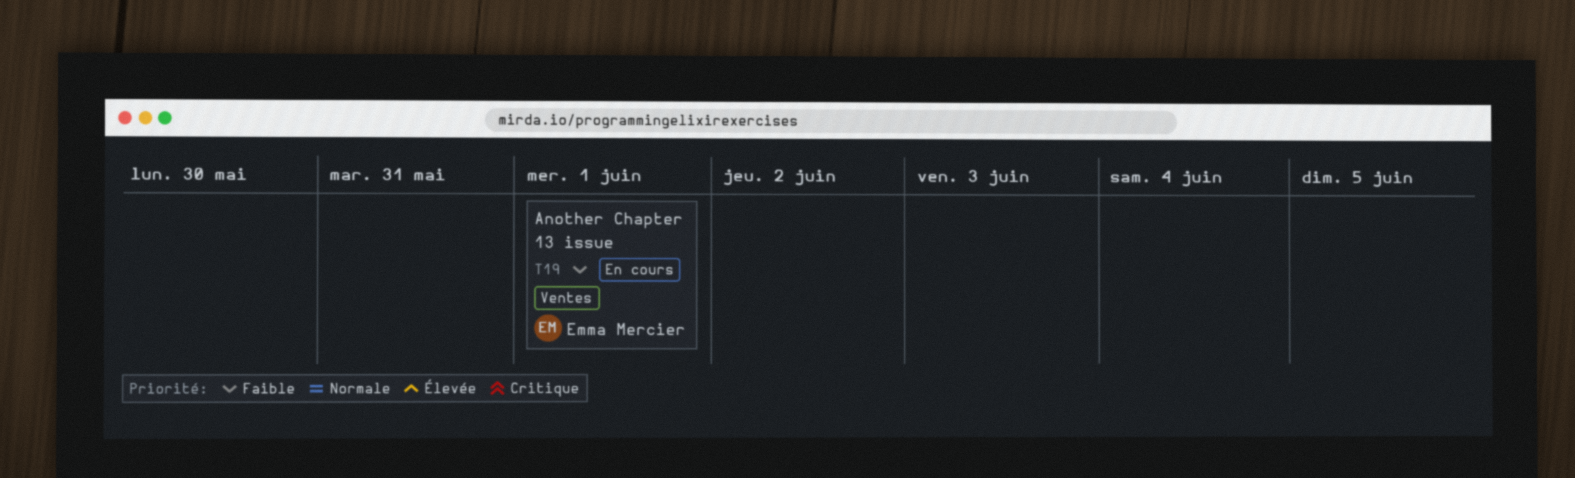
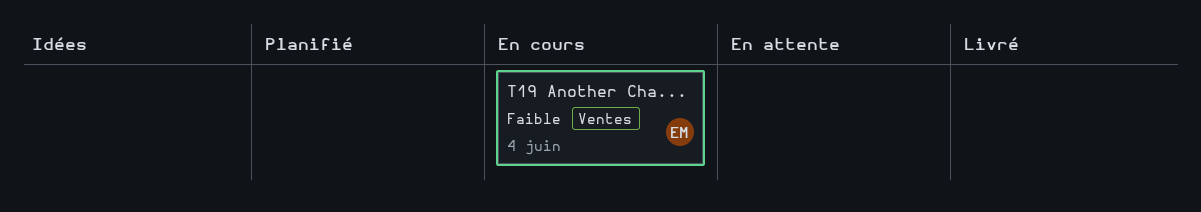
T19, due: Jun 1 -> Jun 4

